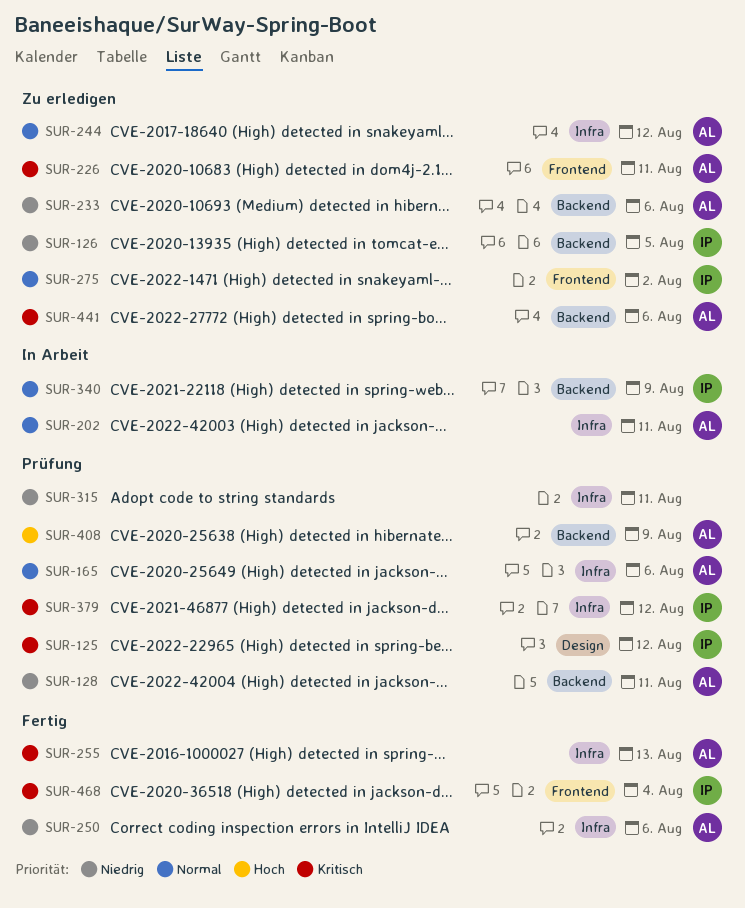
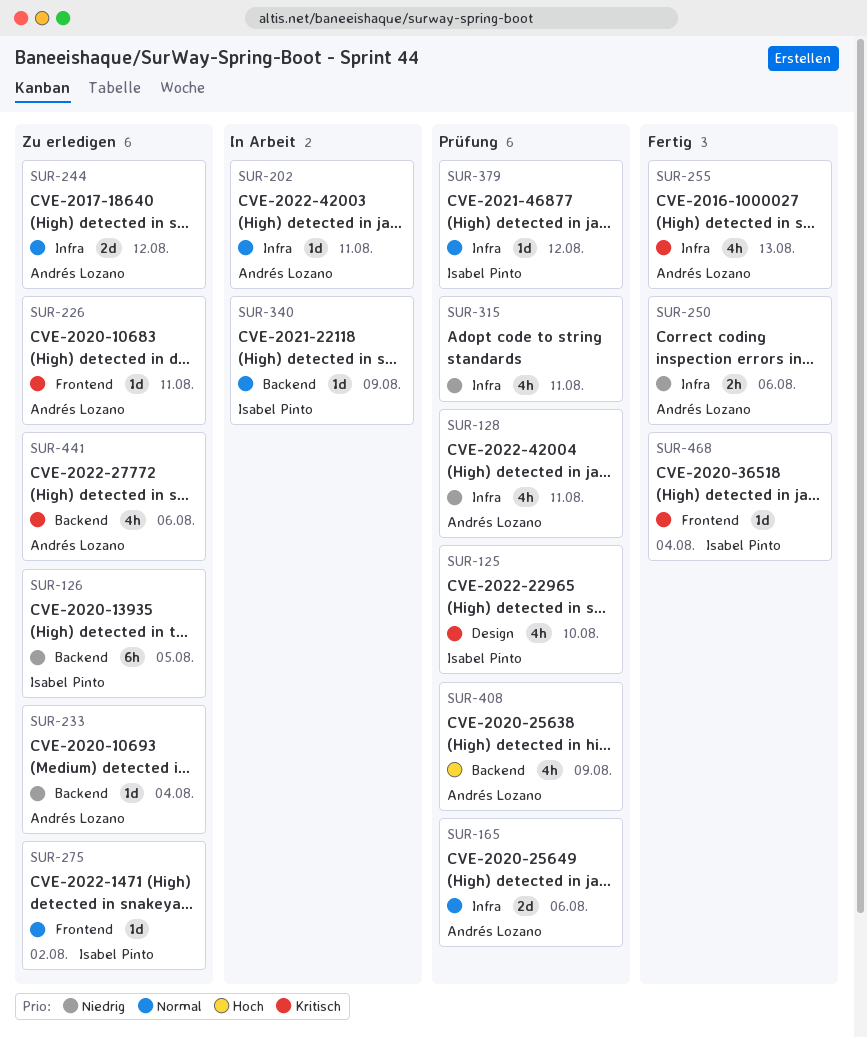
SUR-125, due: Aug 12 -> Aug 10
SUR-128, label: Backend -> Infra
SUR-233, due: Aug 6 -> Aug 4
SUR-379, priority: Kritisch -> Normal

